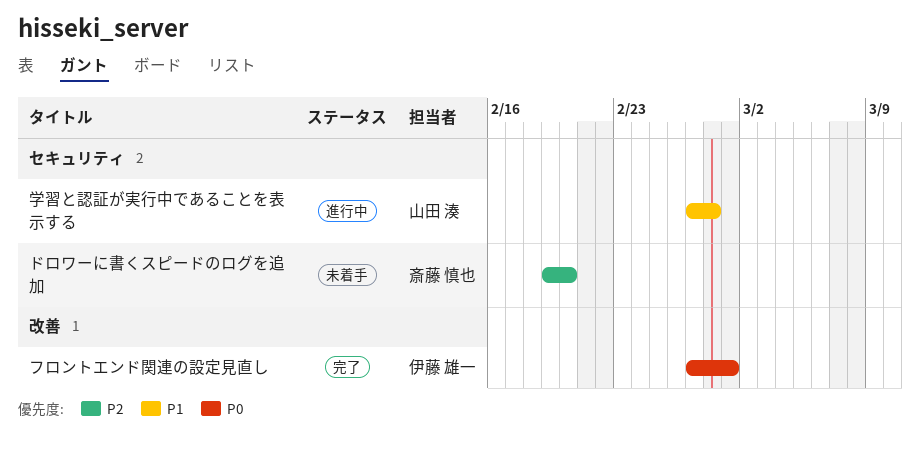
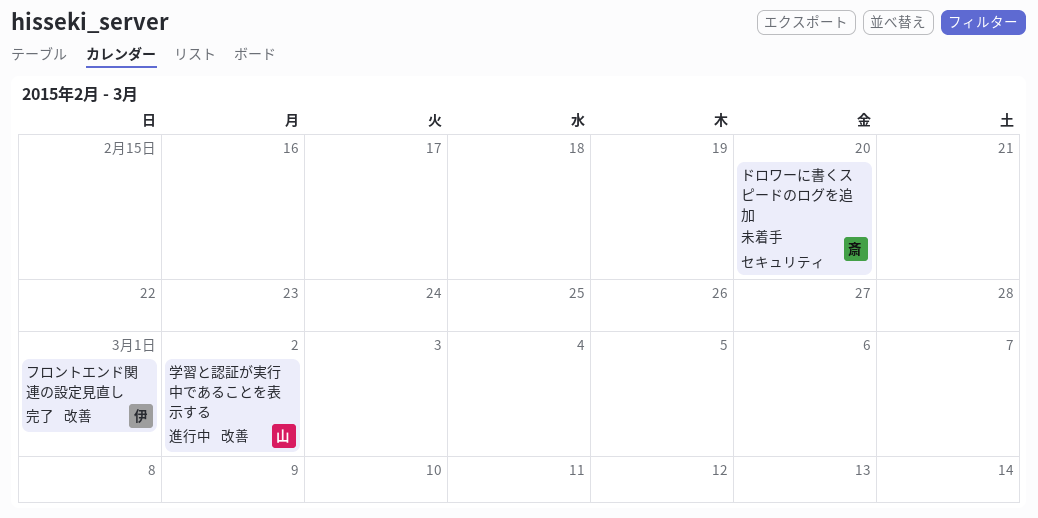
学習と認証が実行中であることを表示する, label: セキュリティ -> 改善
学習と認証が実行中であることを表示する, due: Feb 28 -> Mar 2

